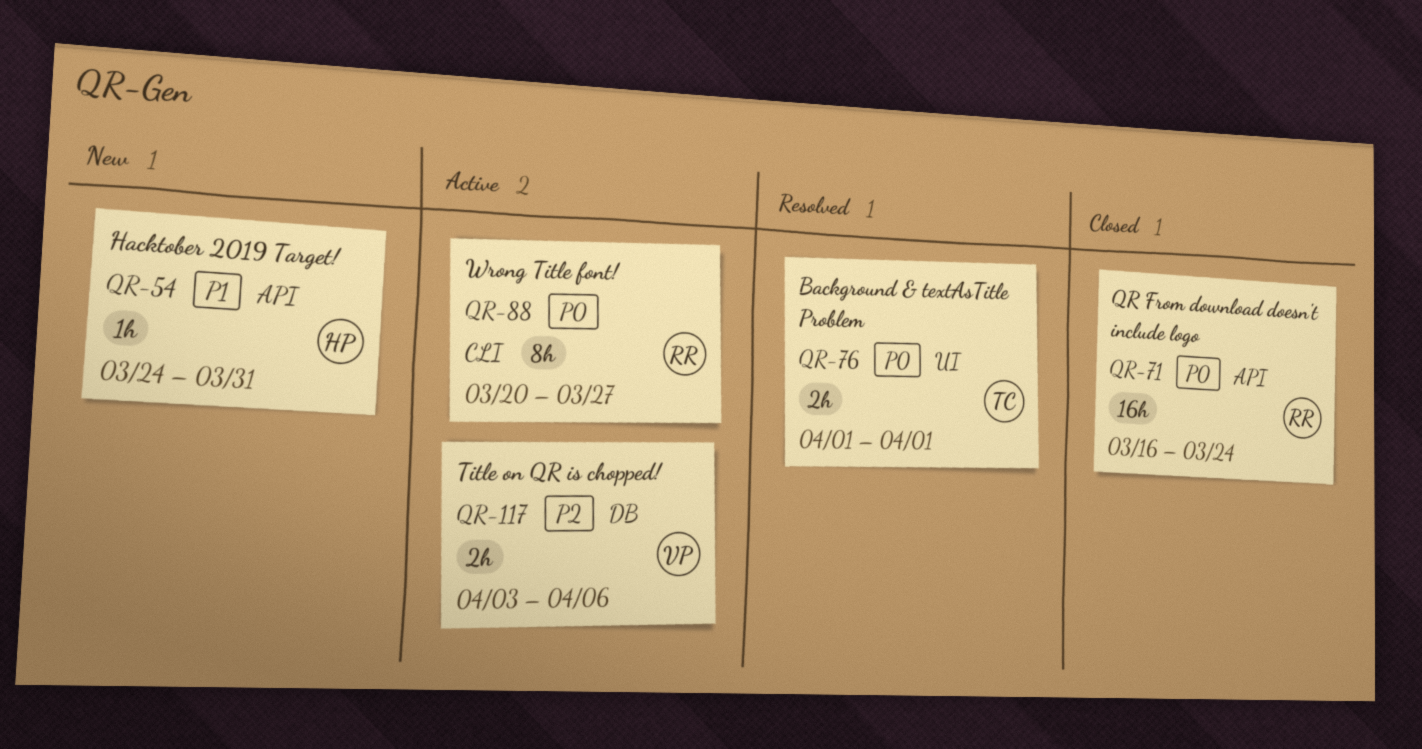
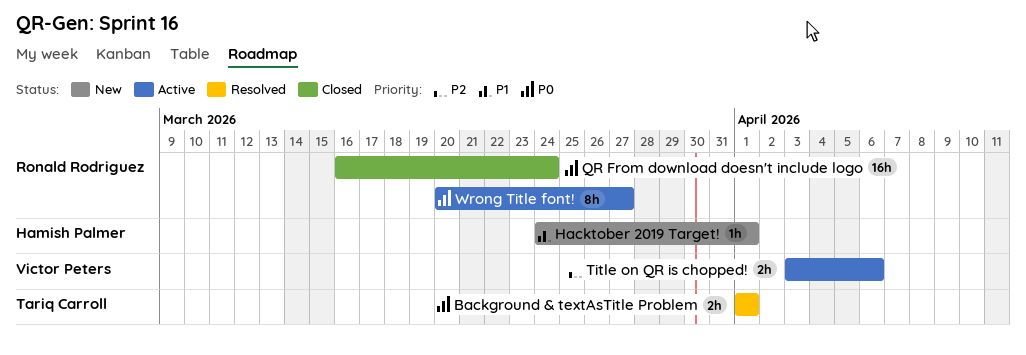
Hacktober 2019 Target!, due: Mar 31 -> Apr 1

